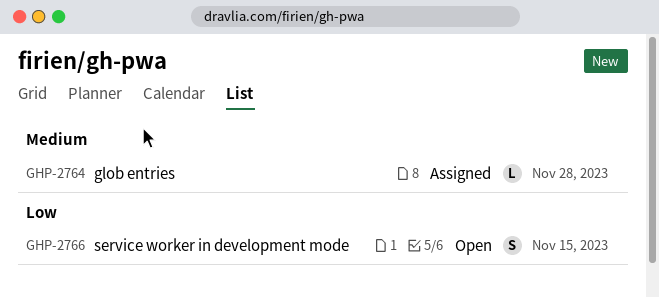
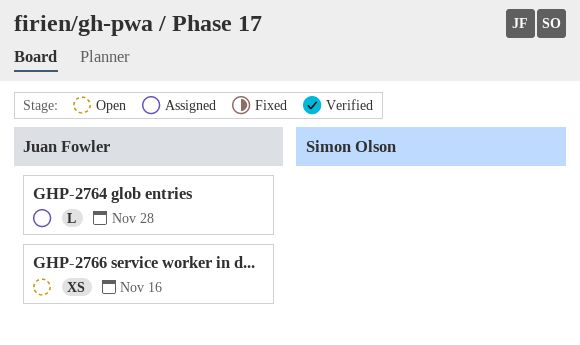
GHP-2766, estimate: S -> XS
GHP-2766, due: Nov 15 -> Nov 16

